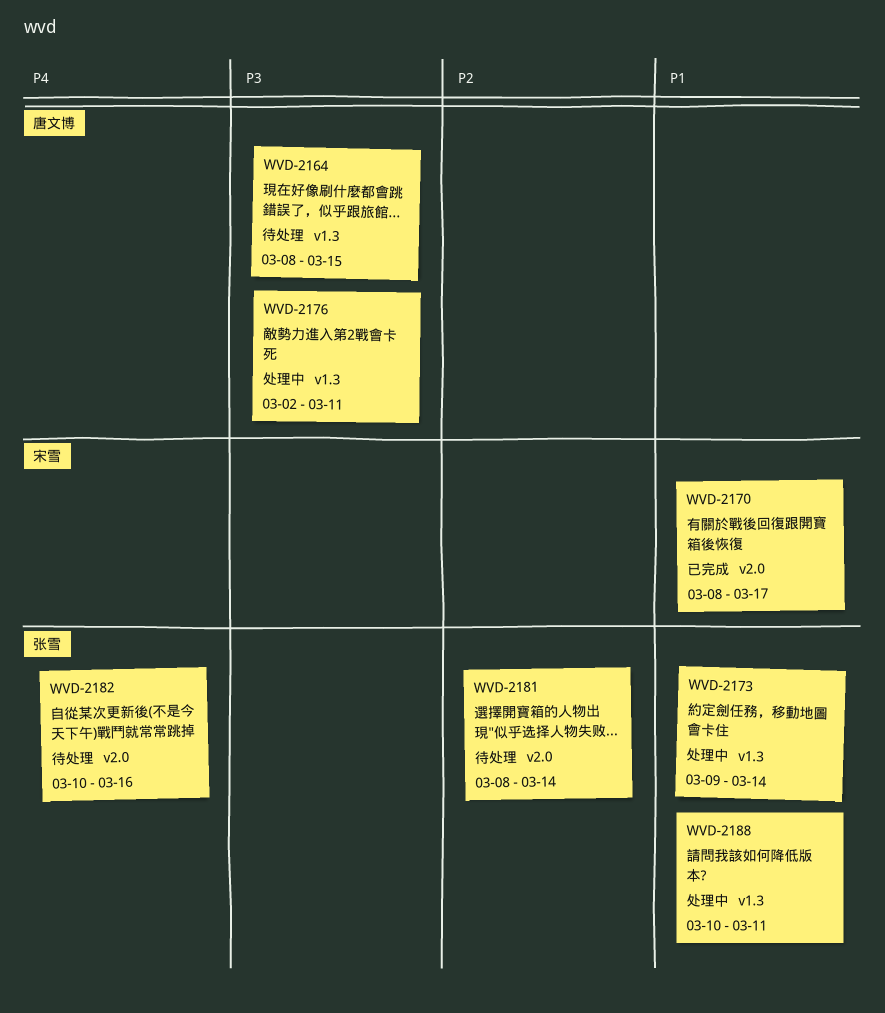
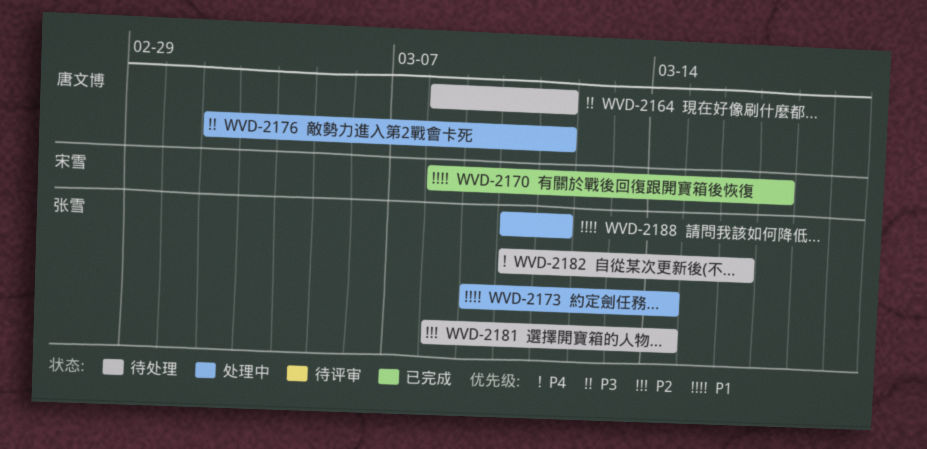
WVD-2164, due: Mar 15 -> Mar 11

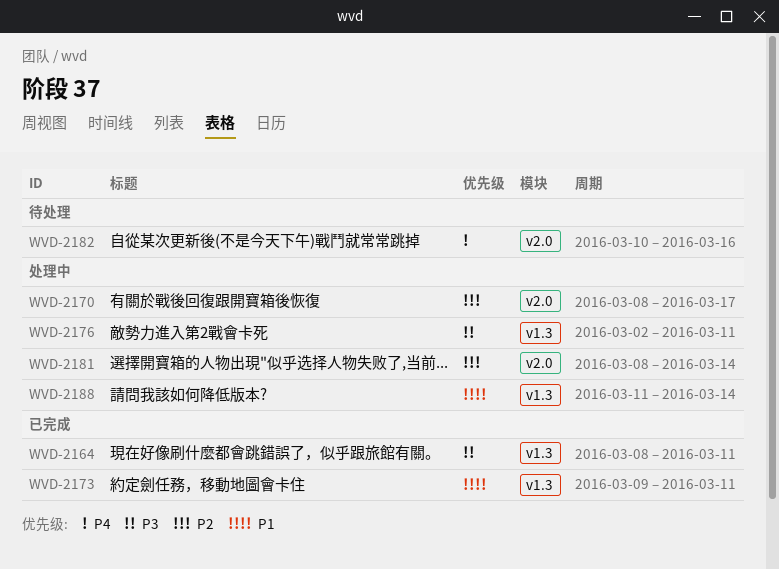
WVD-2164, status: 待处理 -> 已完成
WVD-2170, status: 已完成 -> 处理中
WVD-2170, priority: P1 -> P2
WVD-2173, status: 处理中 -> 已完成
WVD-2173, due: Mar 14 -> Mar 11
WVD-2181, status: 待处理 -> 处理中
WVD-2188, start: Mar 10 -> Mar 11
WVD-2188, due: Mar 11 -> Mar 14

